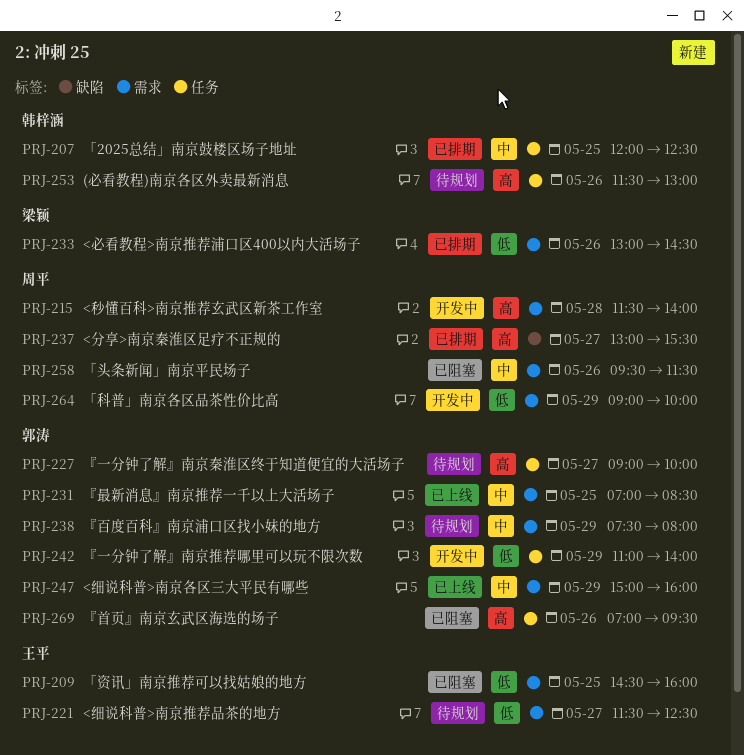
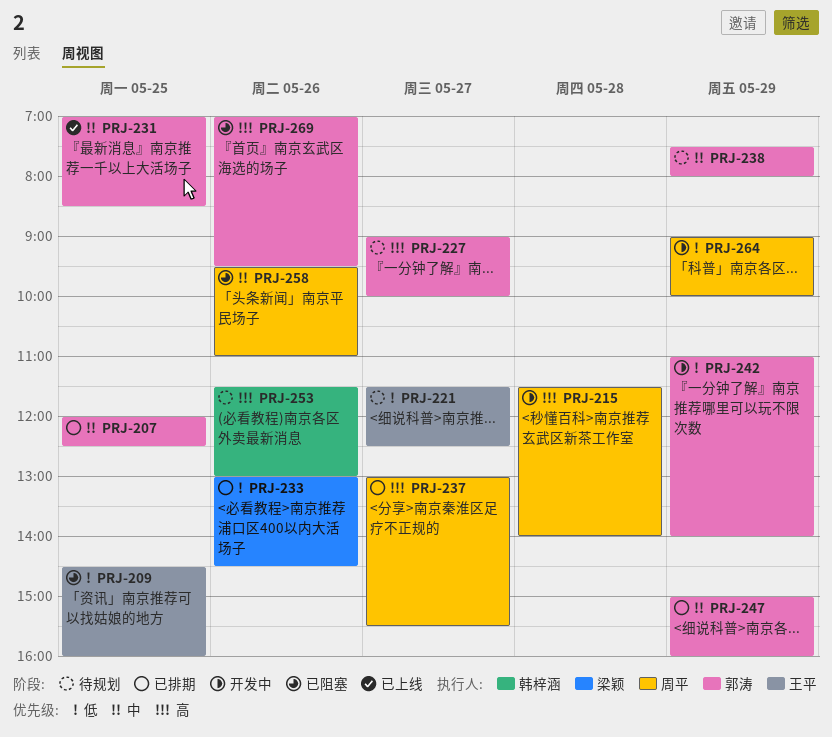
PRJ-207, owner: 韩梓涵 -> 郭涛
PRJ-247, status: 已上线 -> 已排期
PRJ-258, ends: 11:30 -> 11:00

